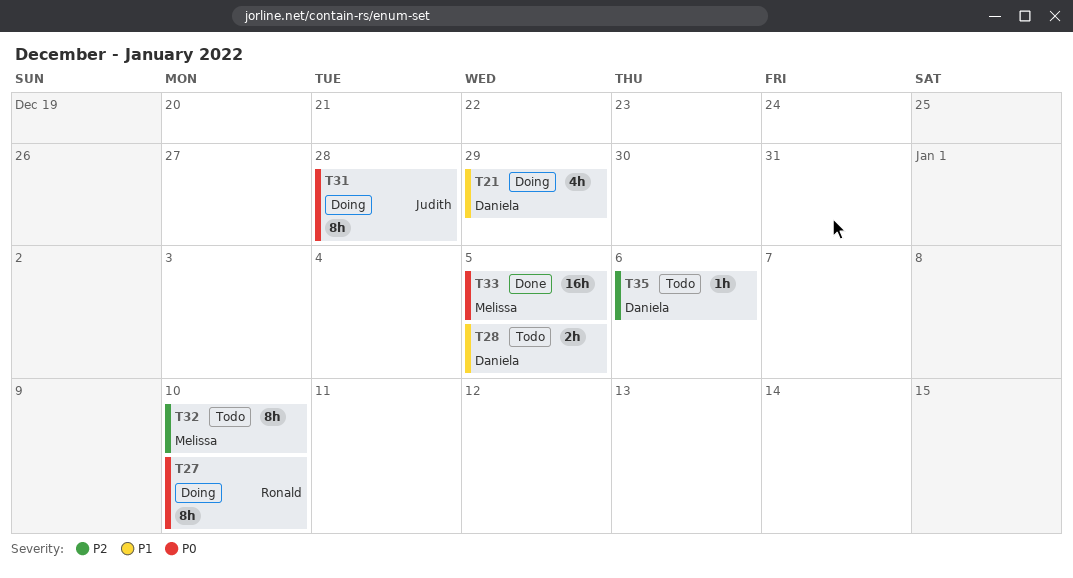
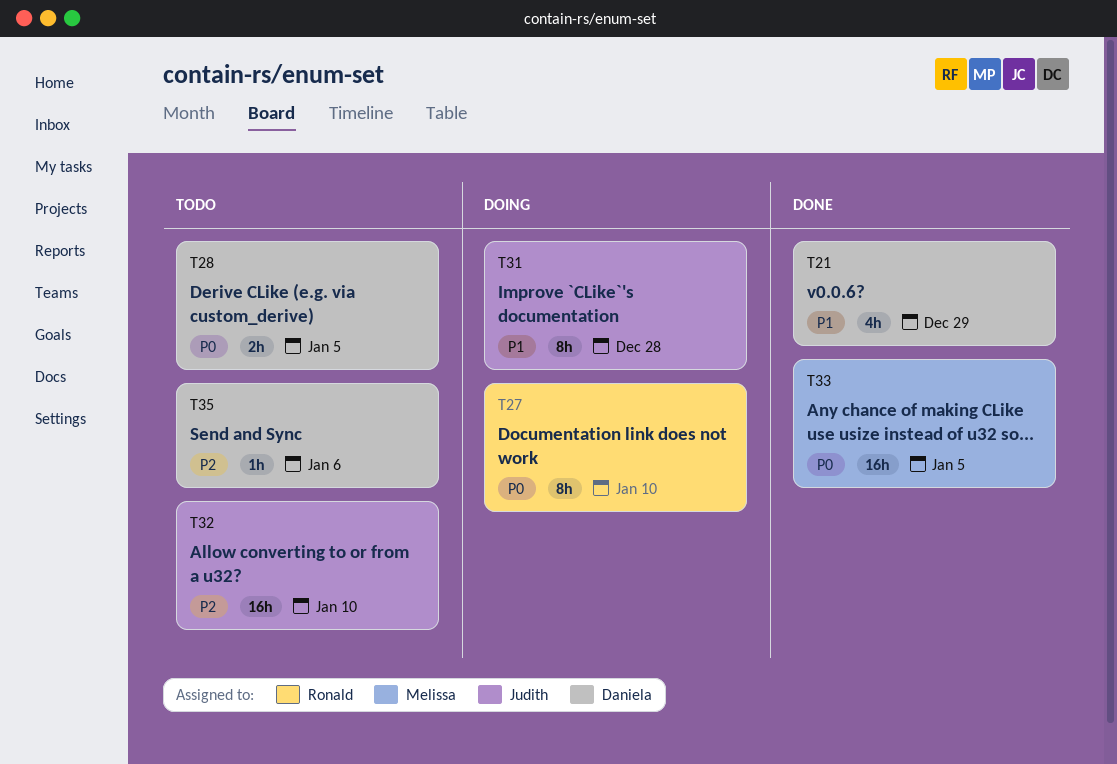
T21, status: Doing -> Done
T28, priority: P1 -> P0
T31, priority: P0 -> P1
T32, owner: Melissa -> Judith
T32, estimate: 8h -> 16h

